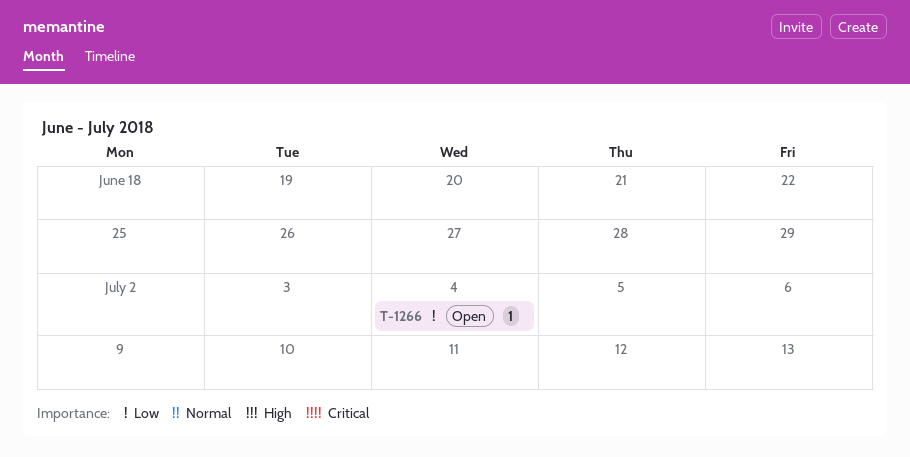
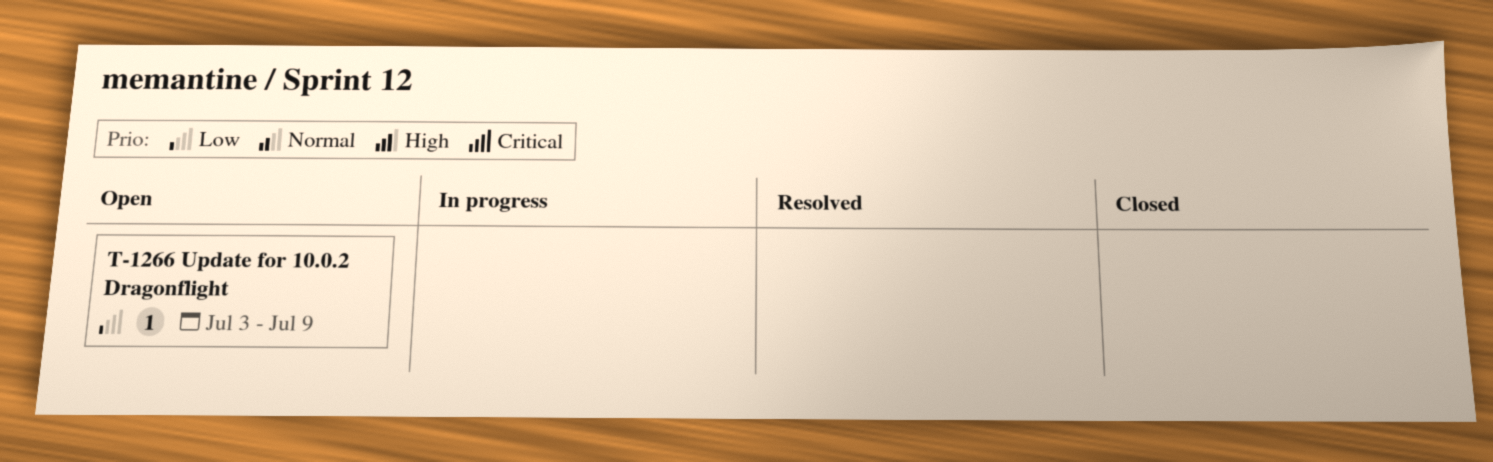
T-1266, due: Jul 4 -> Jul 9

